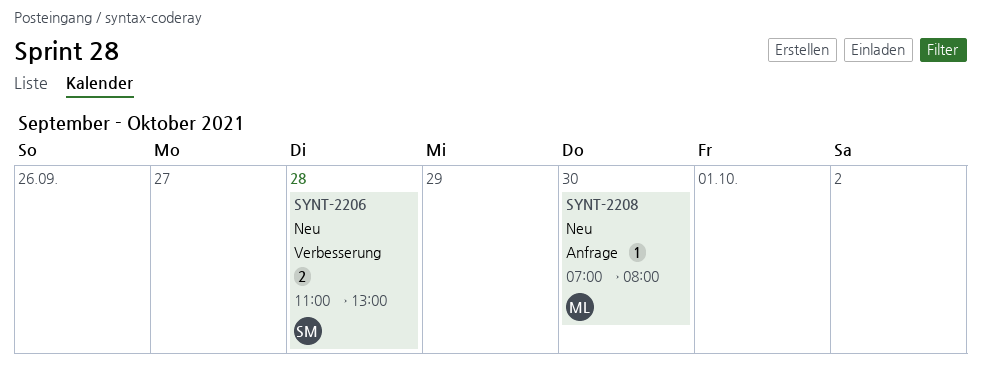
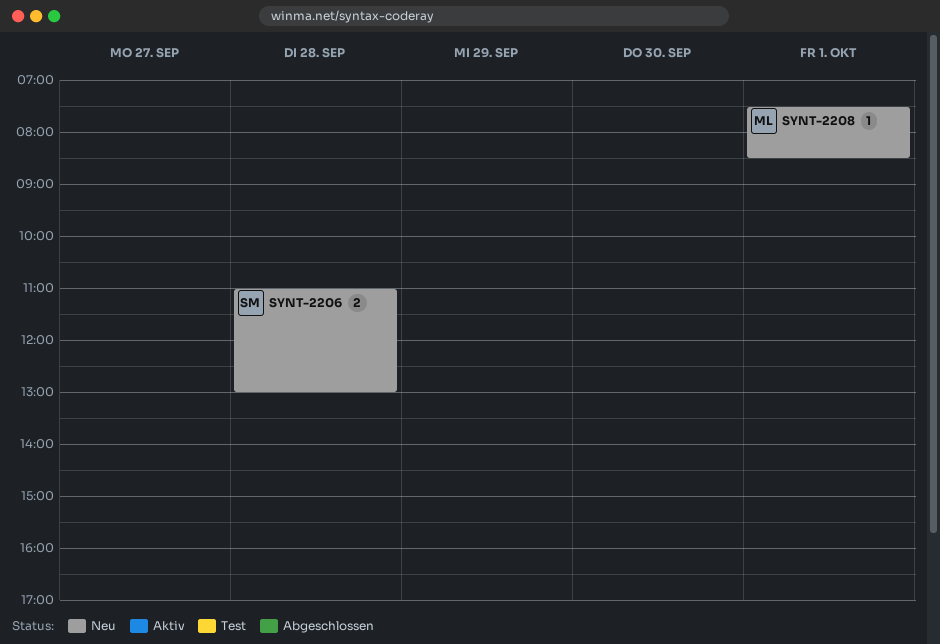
SYNT-2208, day: Sep 30 -> Oct 1
SYNT-2208, begins: 07:00 -> 07:30
SYNT-2208, ends: 08:00 -> 08:30

